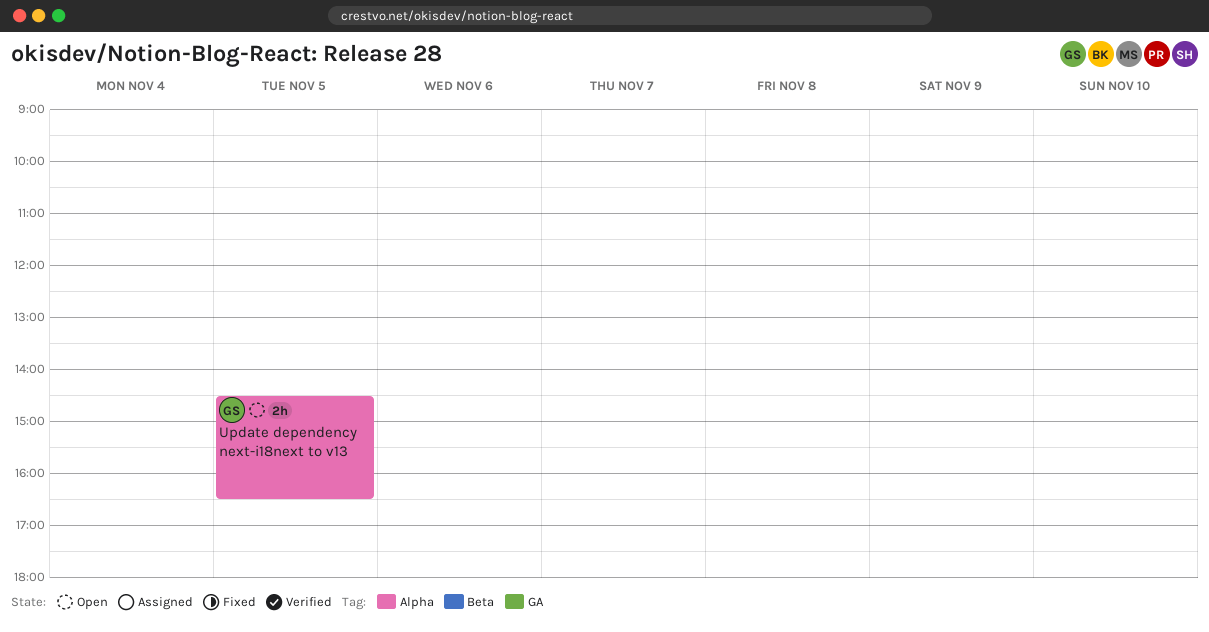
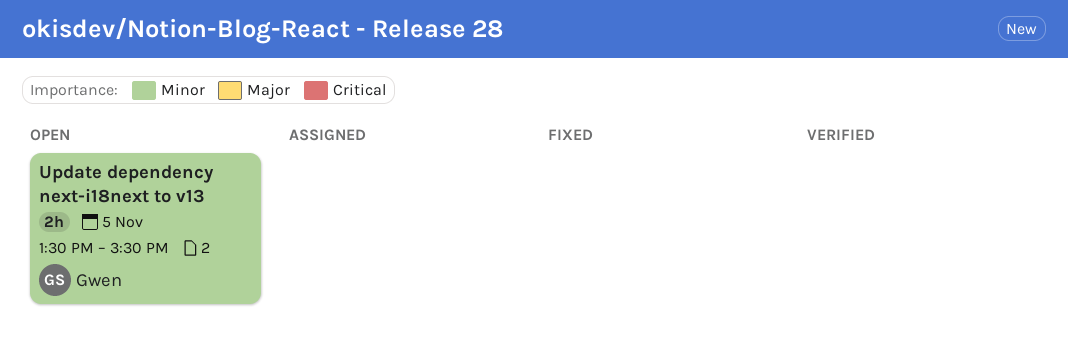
Update dependency next-i18next to v13, begins: 14:30 -> 13:30
Update dependency next-i18next to v13, ends: 16:30 -> 15:30

